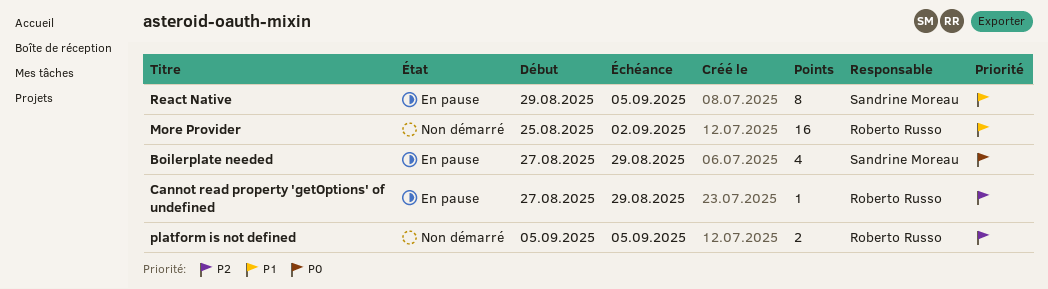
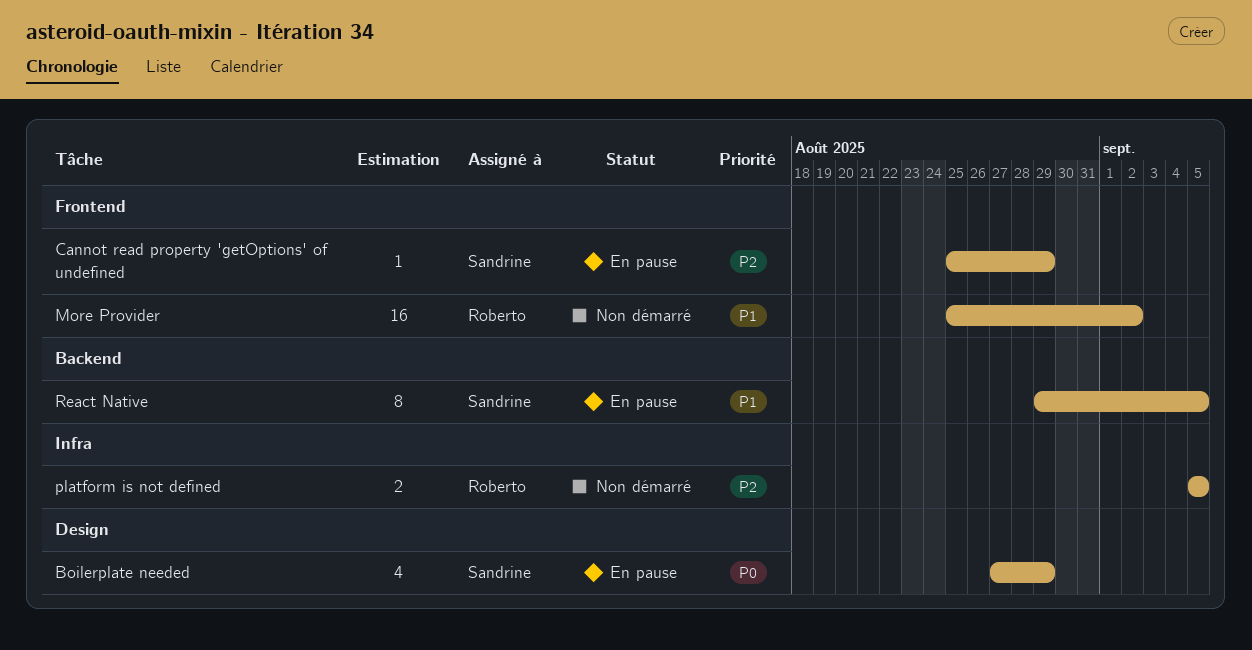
Cannot read property 'getOptions' of undefined, owner: Roberto Russo -> Sandrine Moreau
Cannot read property 'getOptions' of undefined, start: Aug 27 -> Aug 25

